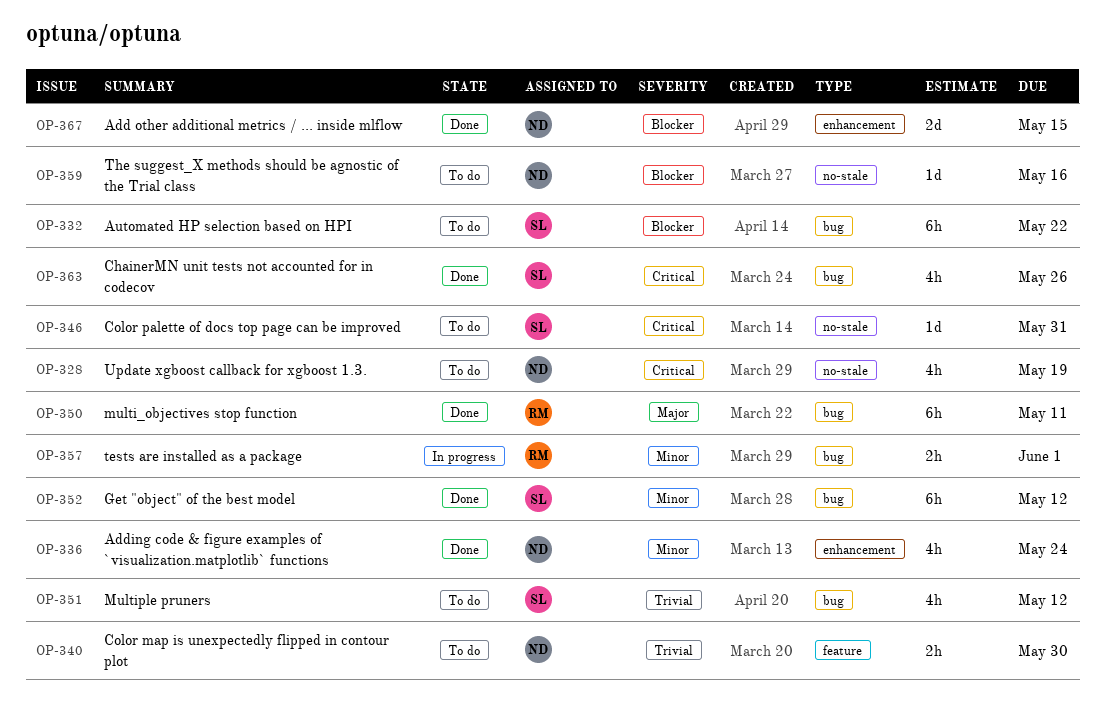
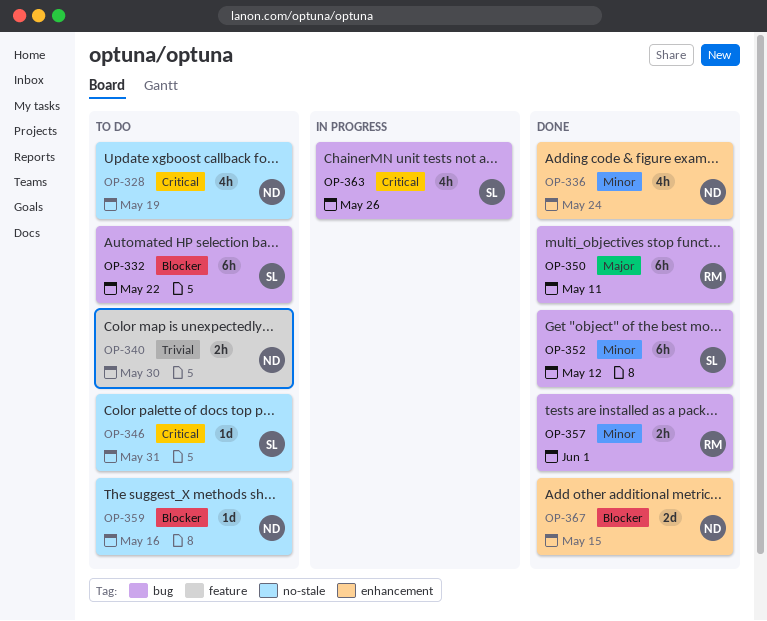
OP-351: present -> none
OP-357, status: In progress -> Done
OP-363, status: Done -> In progress

